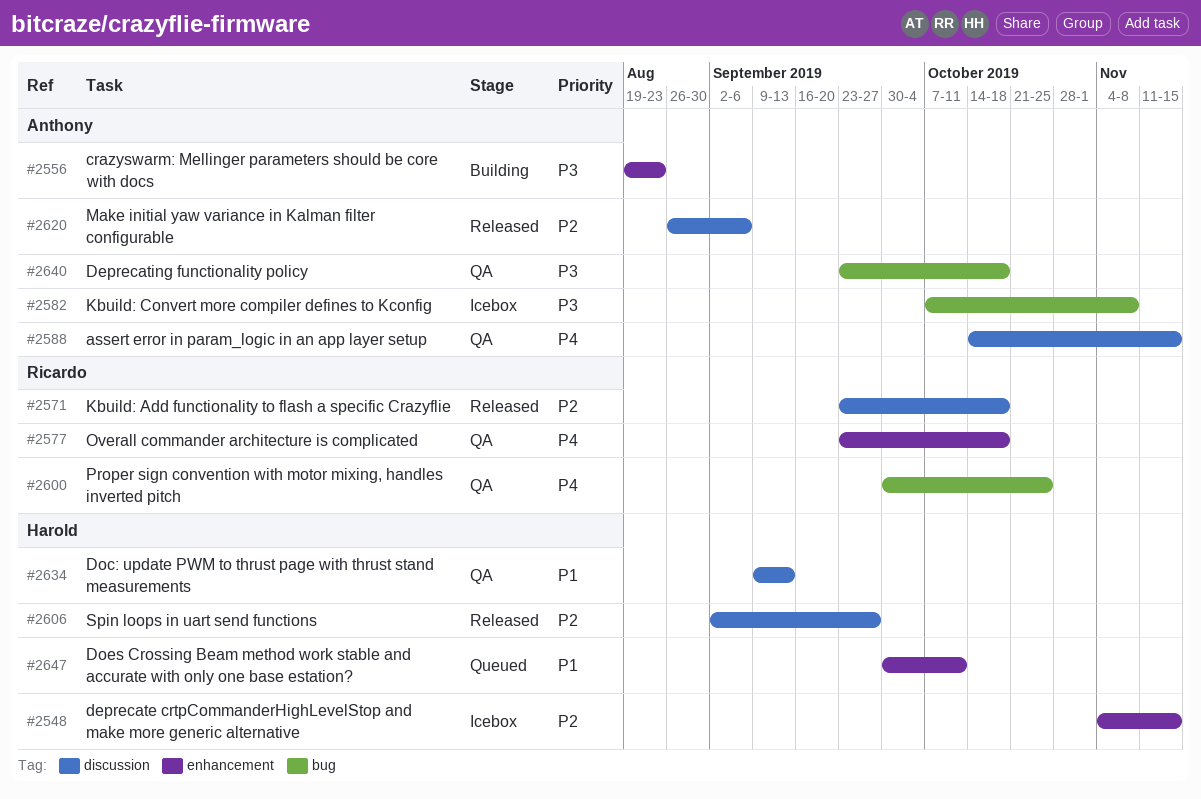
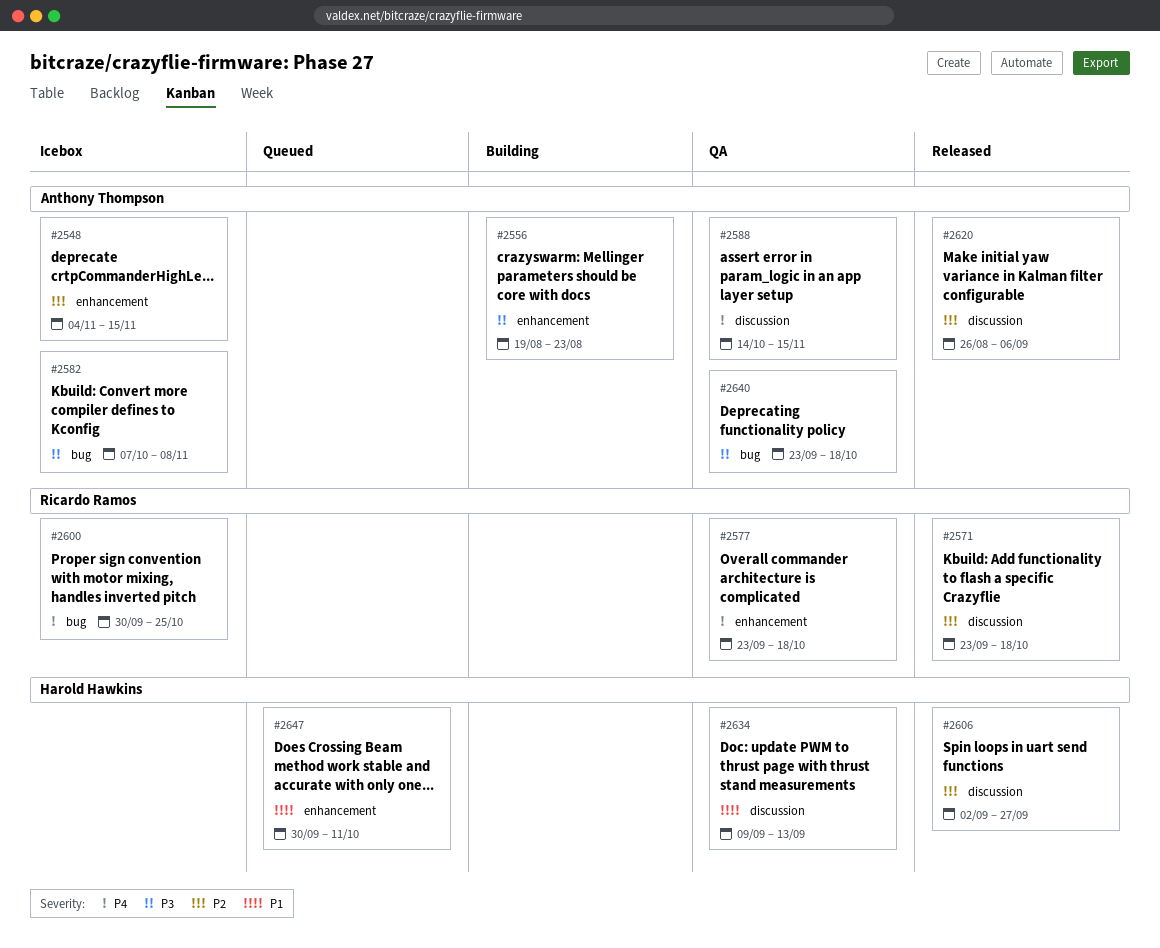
#2548, owner: Harold Hawkins -> Anthony Thompson
#2600, status: QA -> Icebox

